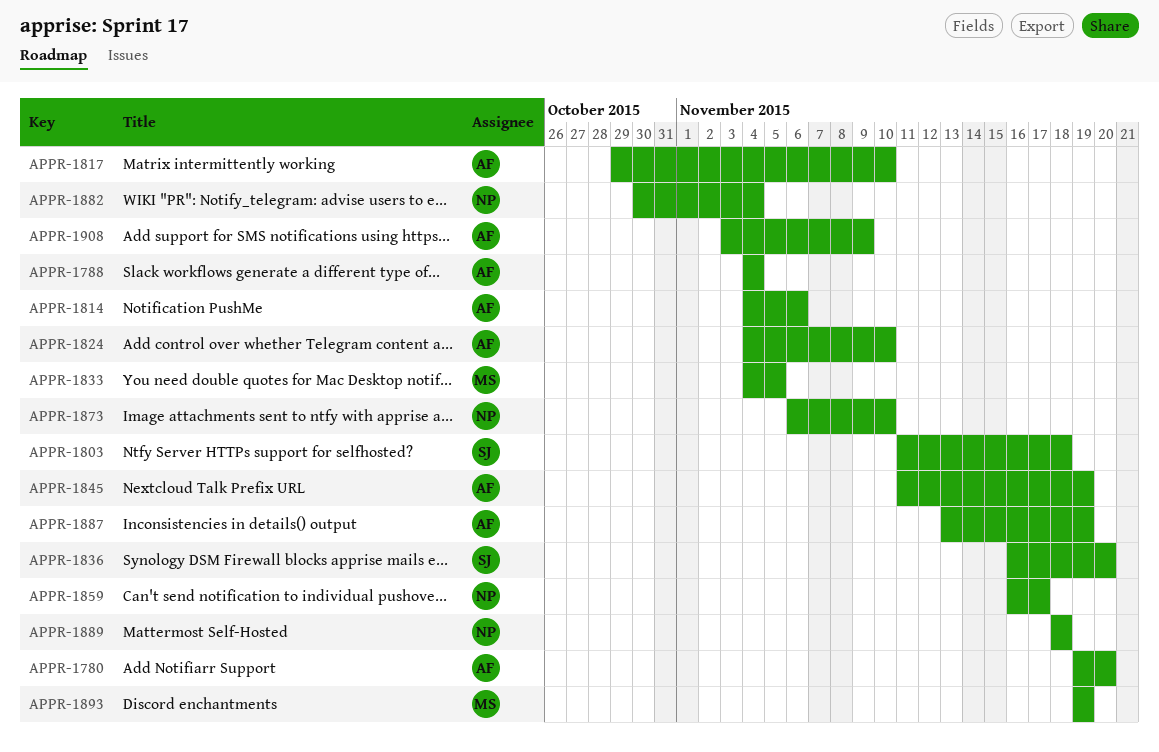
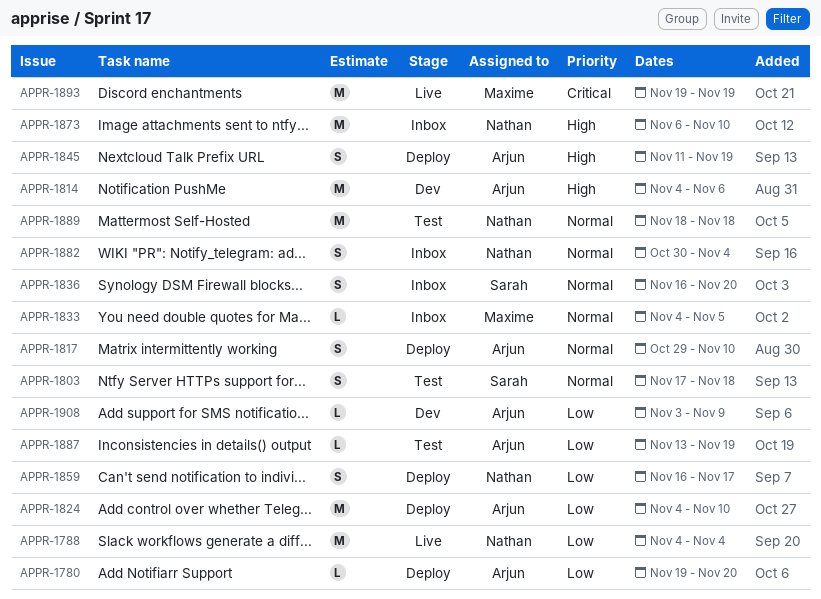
APPR-1788, owner: Arjun -> Nathan
APPR-1803, start: Nov 11 -> Nov 17

